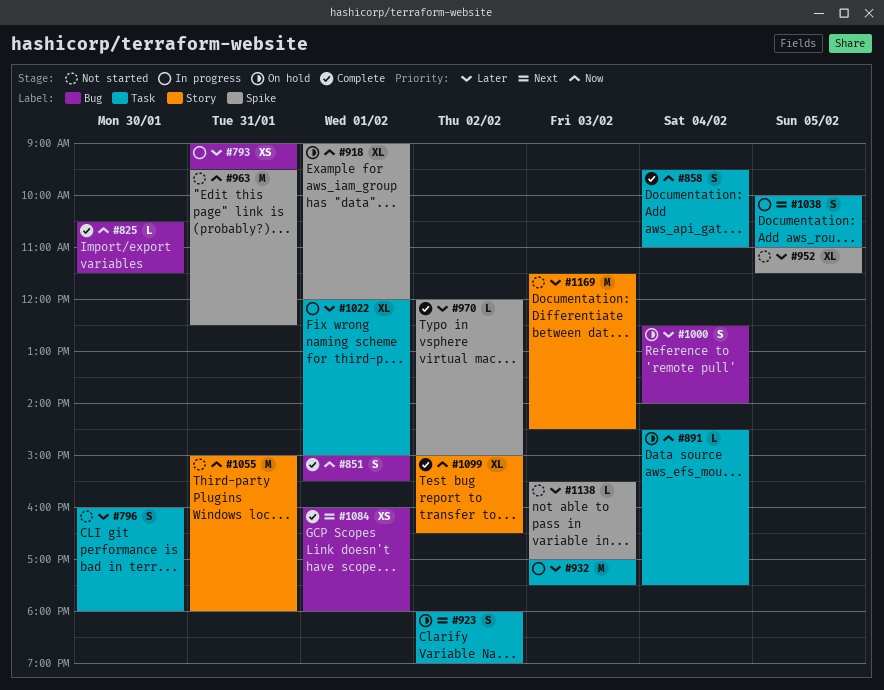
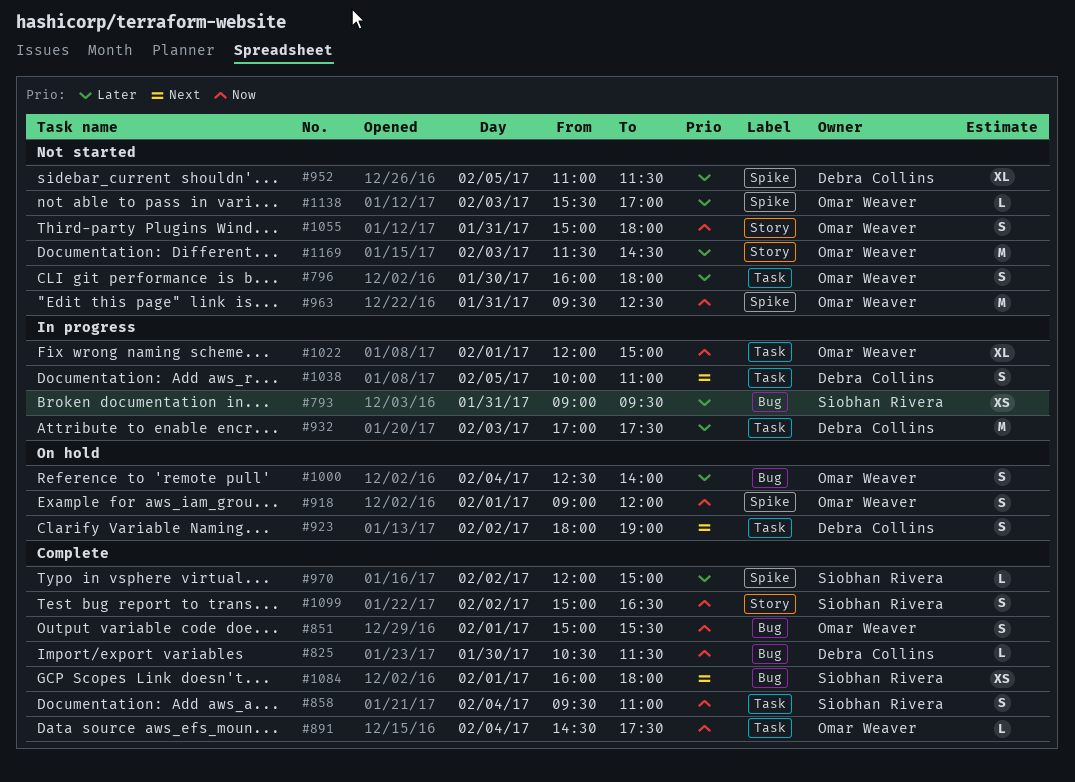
#891, status: On hold -> Complete
#918, estimate: XL -> S
#1022, priority: Later -> Now
#1055, estimate: M -> S
#1099, estimate: XL -> S

